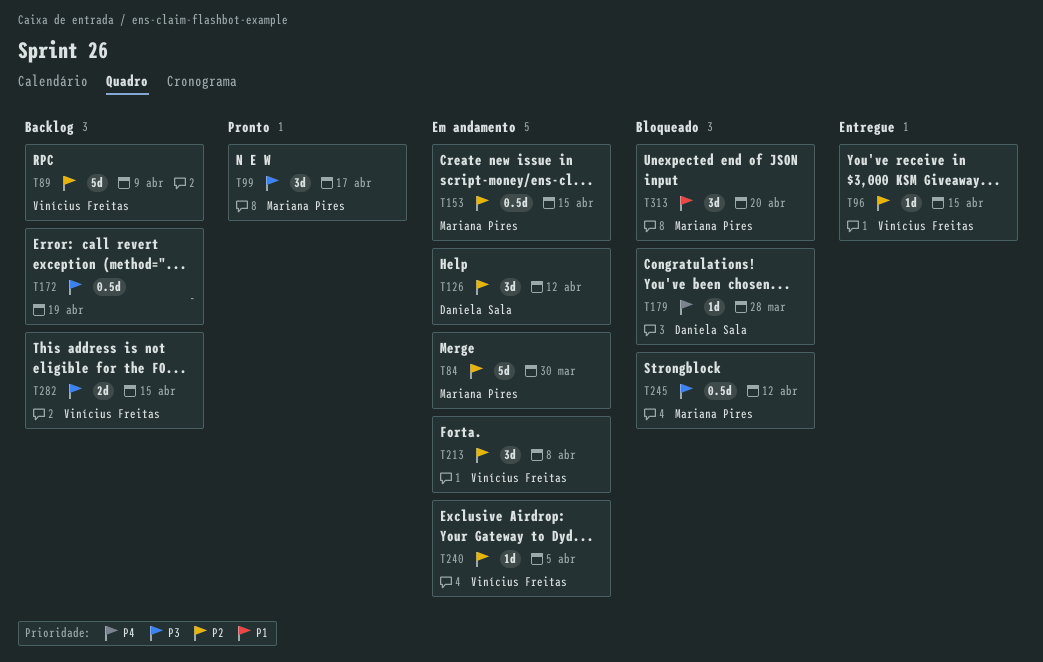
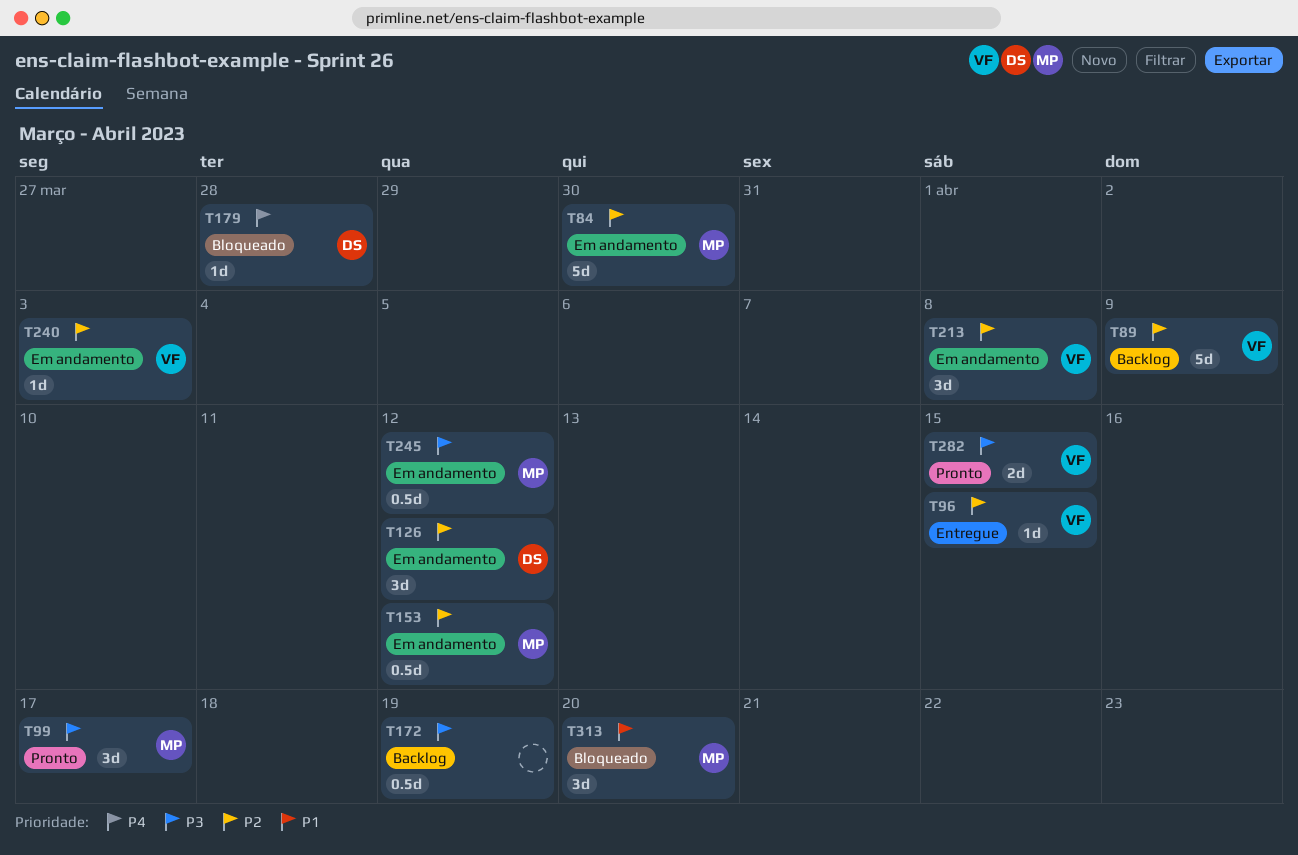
T153, due: Apr 15 -> Apr 12
T240, due: Apr 5 -> Apr 3
T245, status: Bloqueado -> Em andamento
T282, status: Backlog -> Pronto

